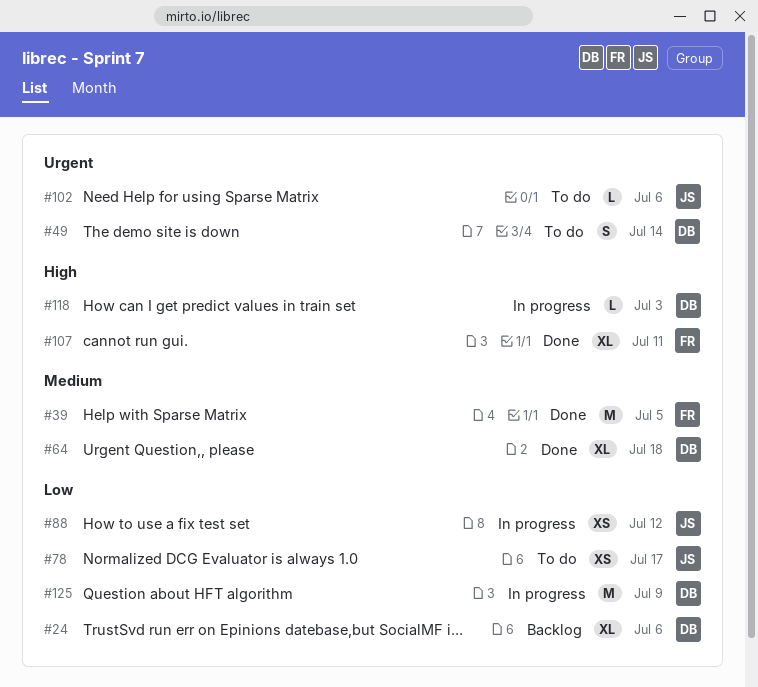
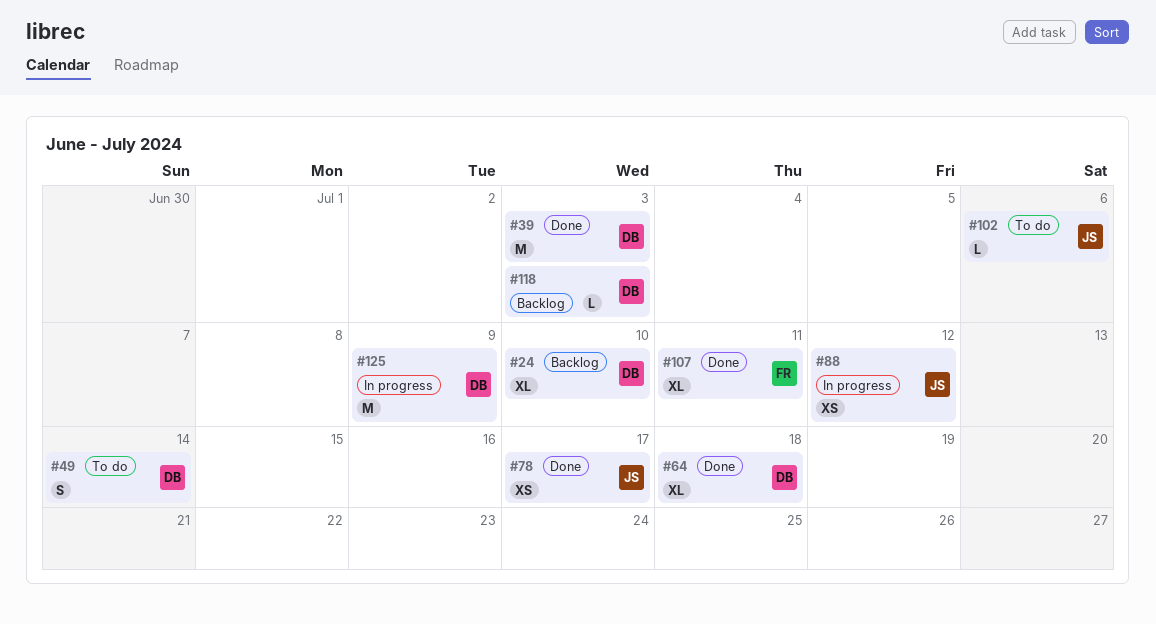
#24, due: Jul 6 -> Jul 10
#39, owner: FR -> DB
#39, due: Jul 5 -> Jul 3
#78, status: To do -> Done
#118, status: In progress -> Backlog

